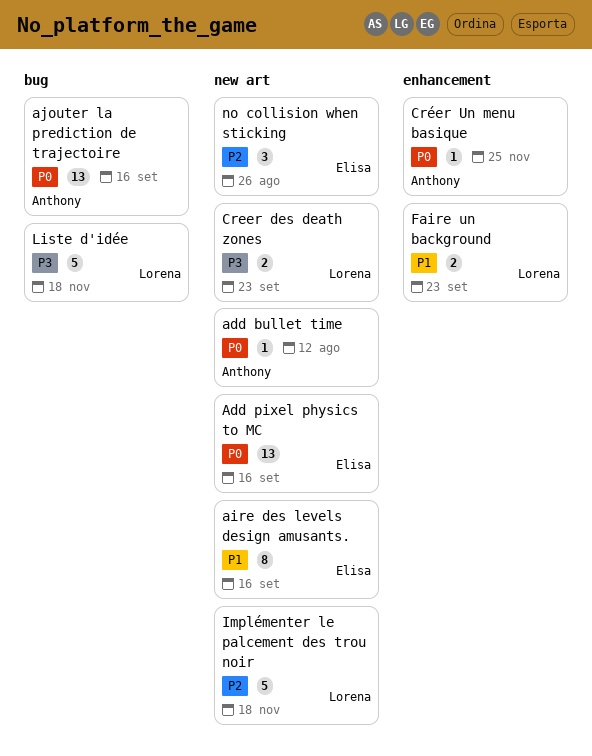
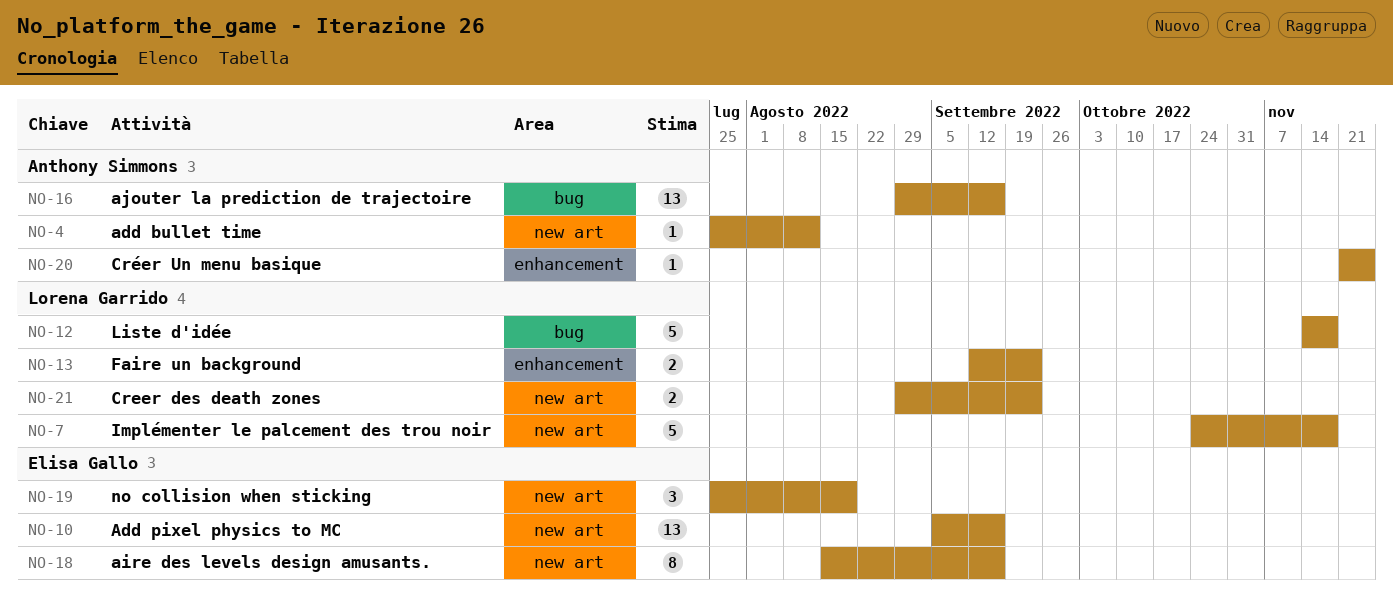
no collision when sticking, due: Aug 26 -> Aug 19

